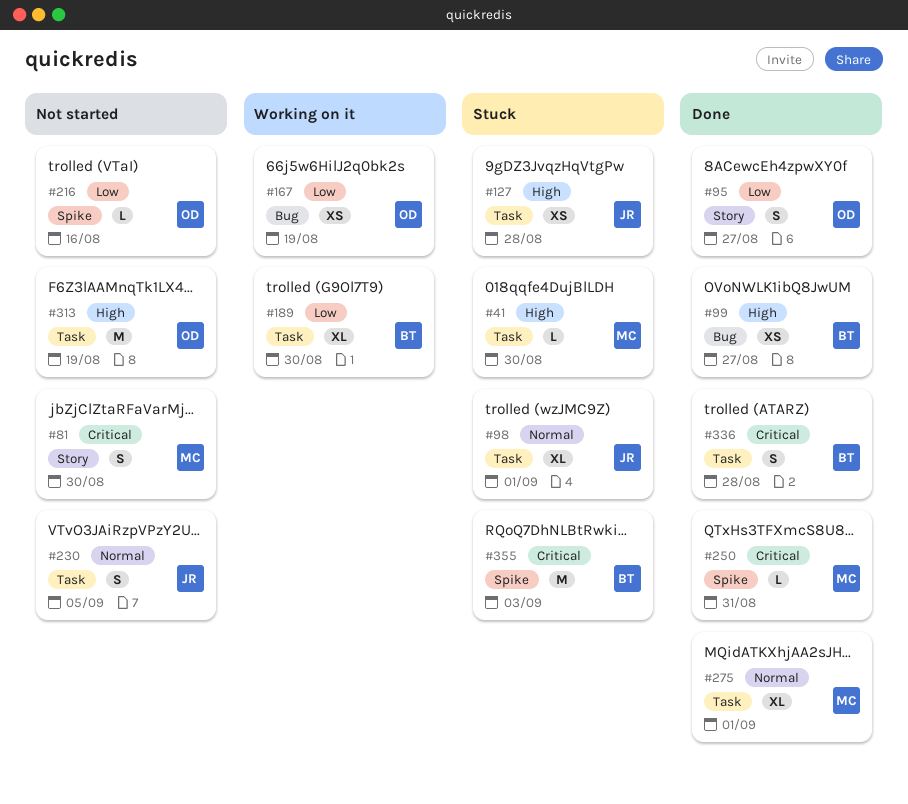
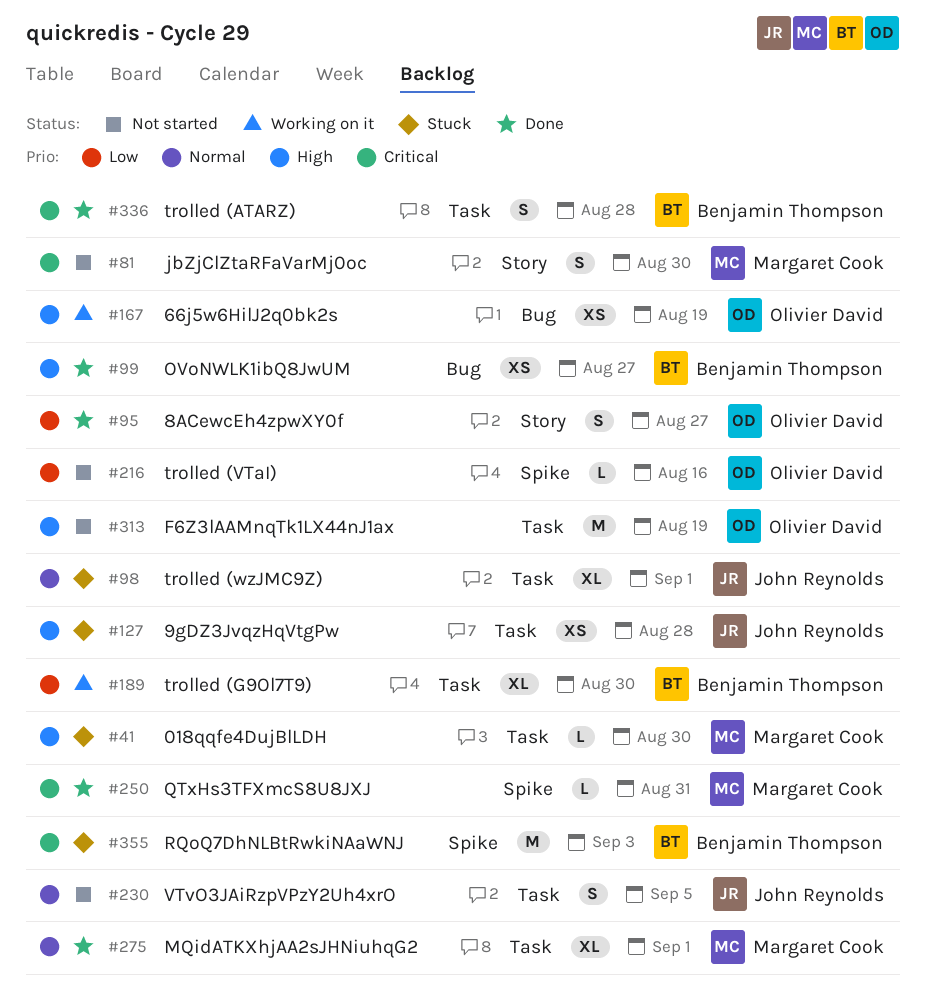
#167, priority: Low -> High

